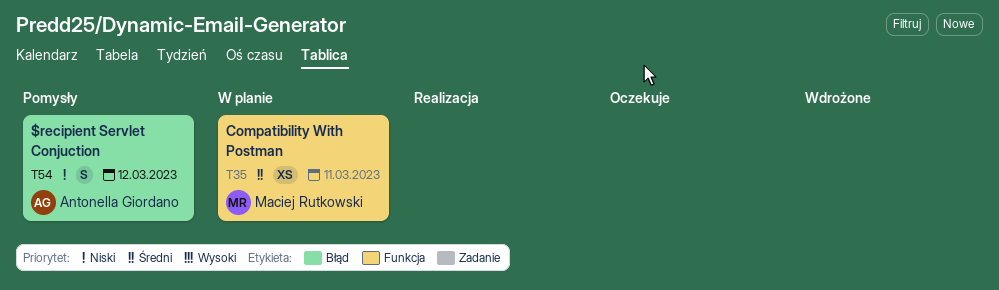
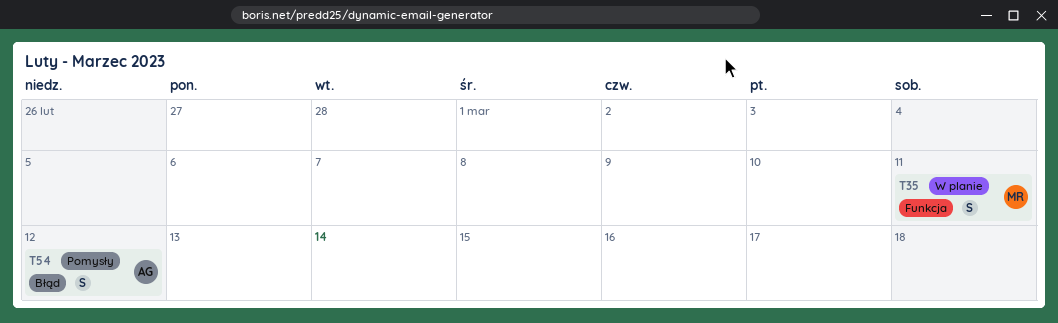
T35, estimate: XS -> S

